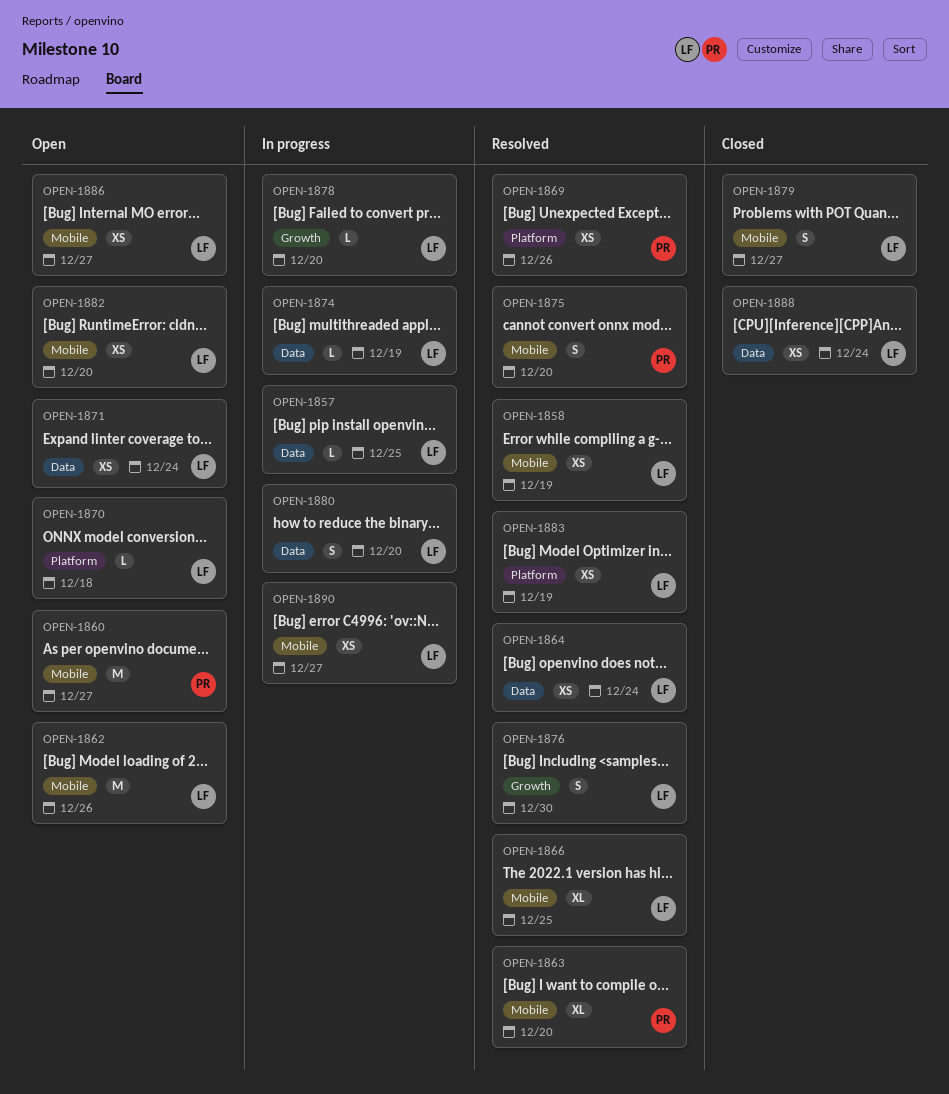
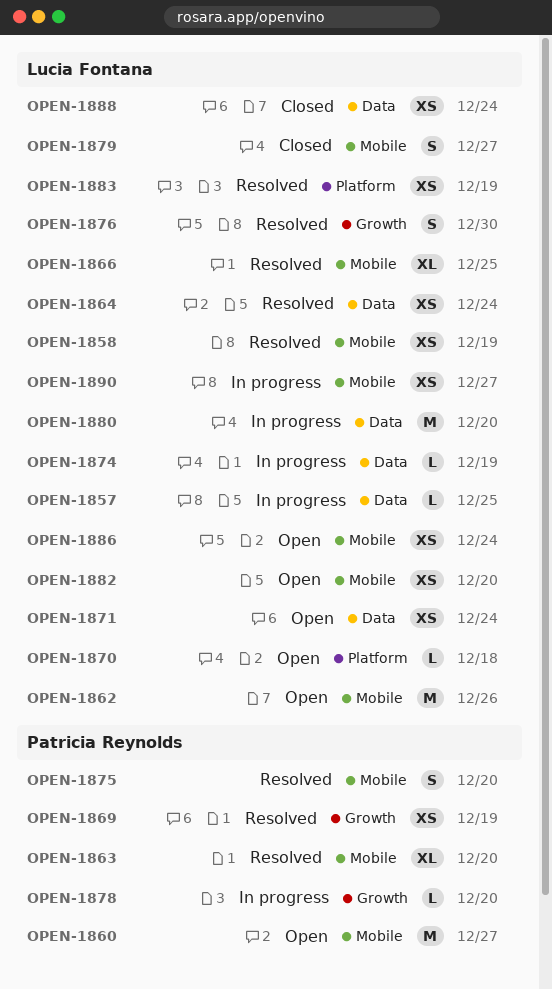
OPEN-1869, label: Platform -> Growth
OPEN-1869, due: Dec 26 -> Dec 19
OPEN-1878, owner: Lucia Fontana -> Patricia Reynolds
OPEN-1880, estimate: S -> M
OPEN-1886, due: Dec 27 -> Dec 24

